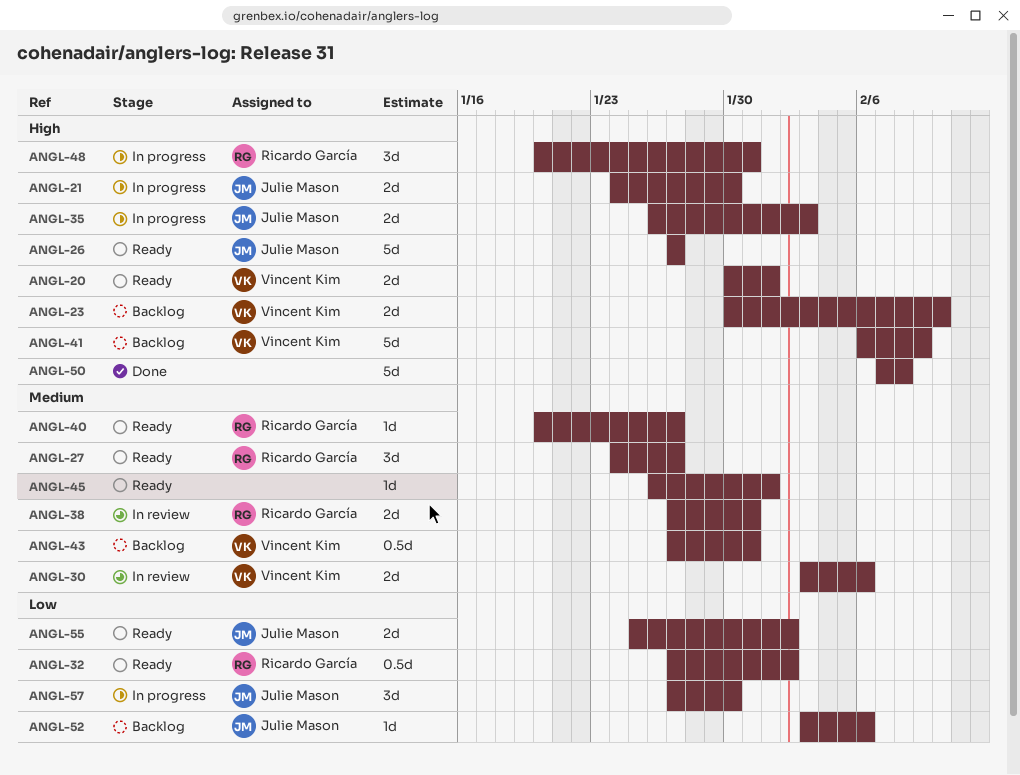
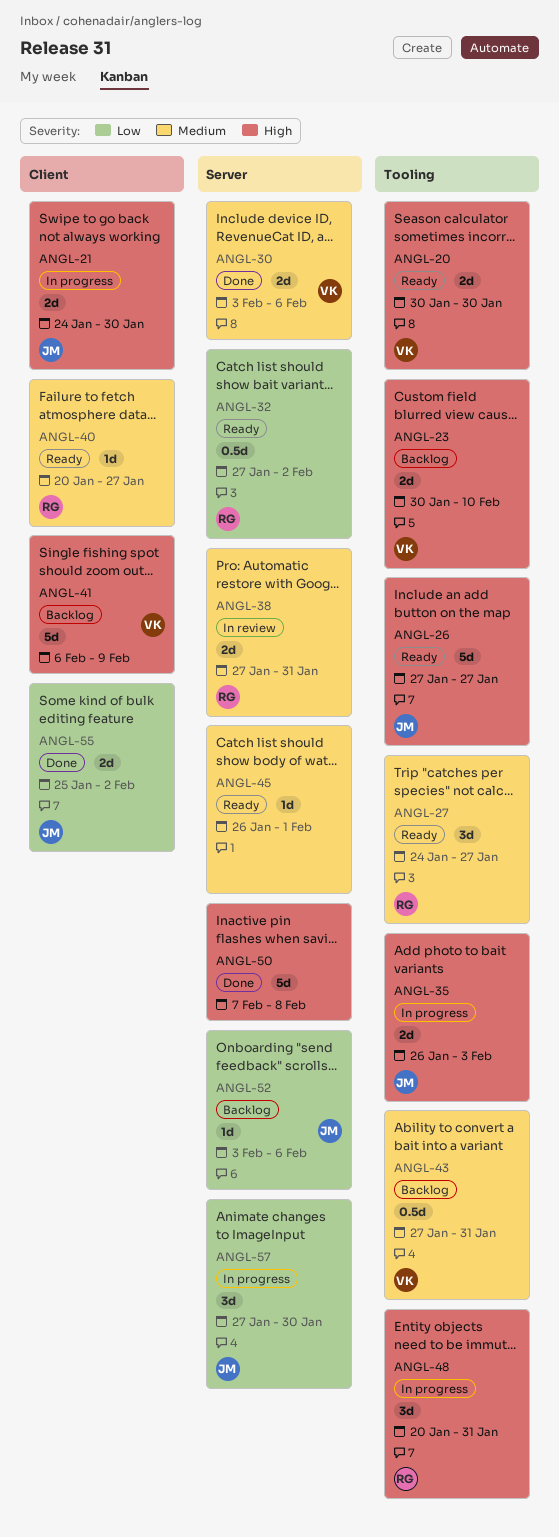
ANGL-20, due: Feb 1 -> Jan 30
ANGL-30, status: In review -> Done
ANGL-55, status: Ready -> Done

